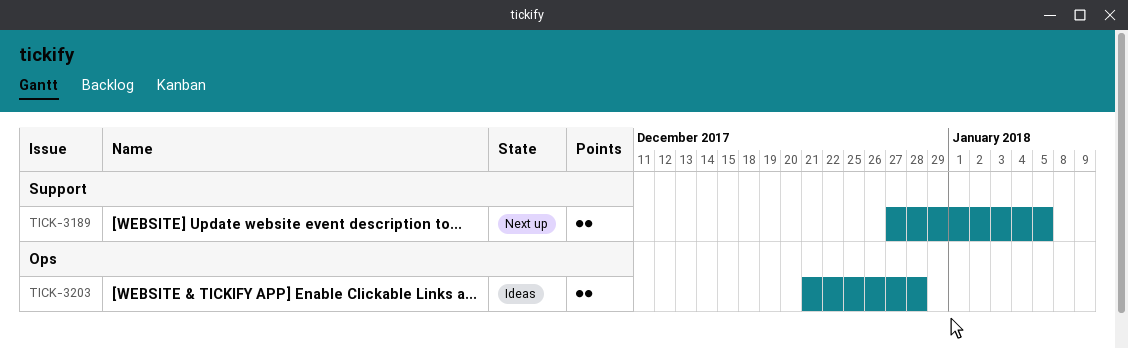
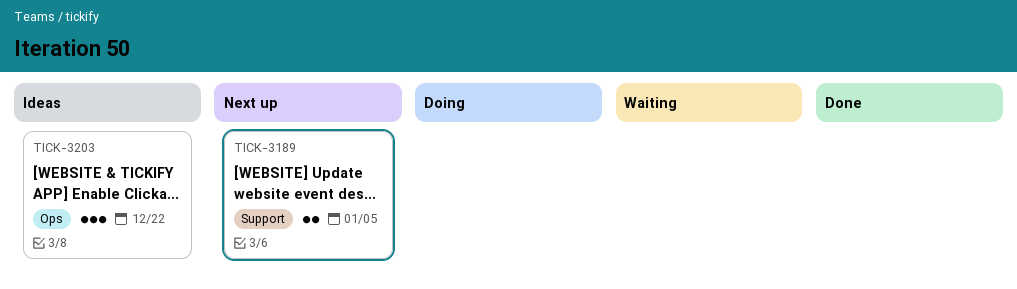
TICK-3203, estimate: 2 -> 3
TICK-3203, due: Dec 28 -> Dec 22

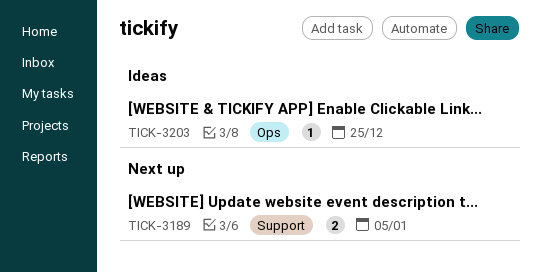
TICK-3203, estimate: 3 -> 1
TICK-3203, due: Dec 22 -> Dec 25

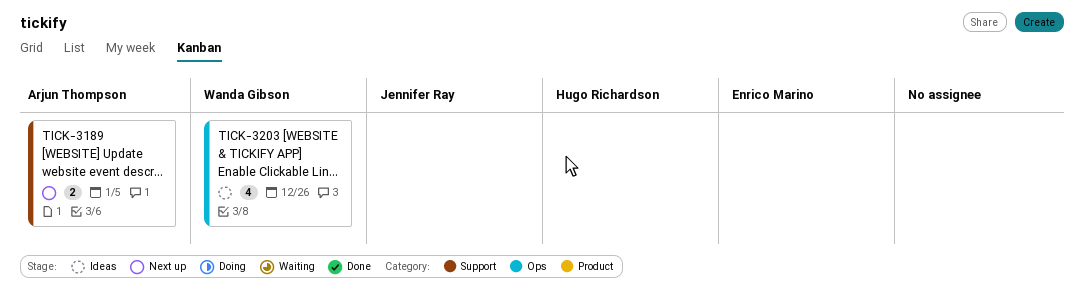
TICK-3203, estimate: 1 -> 4
TICK-3203, due: Dec 25 -> Dec 26

